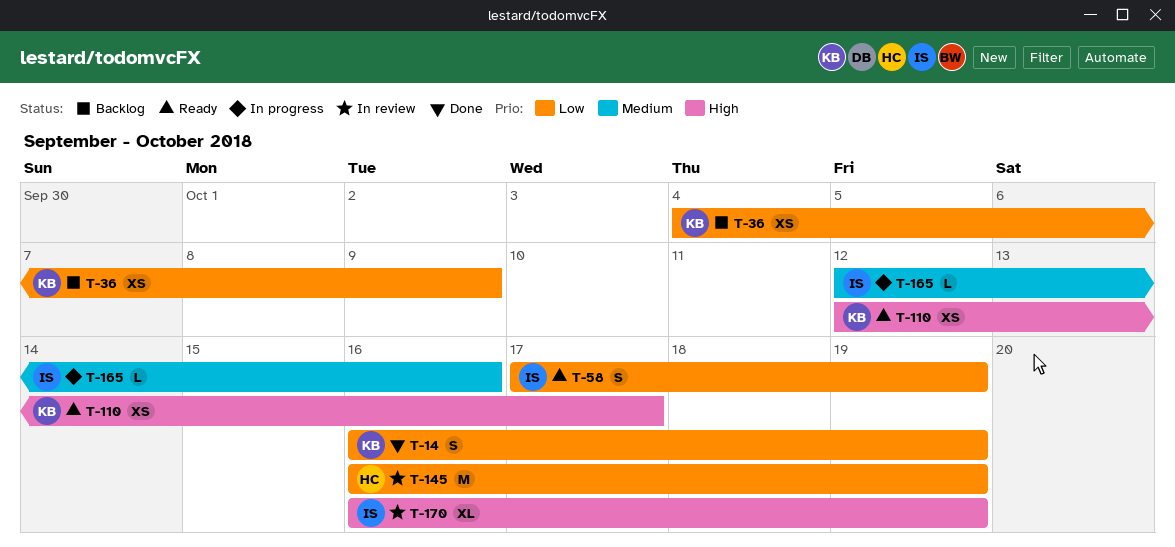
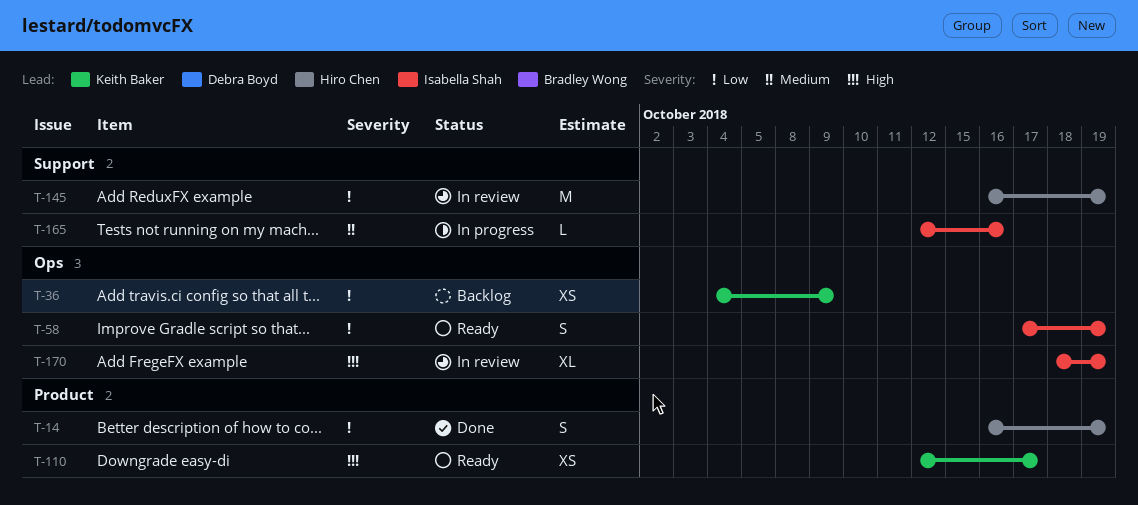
T-14, owner: Keith Baker -> Hiro Chen
T-170, start: Oct 16 -> Oct 18

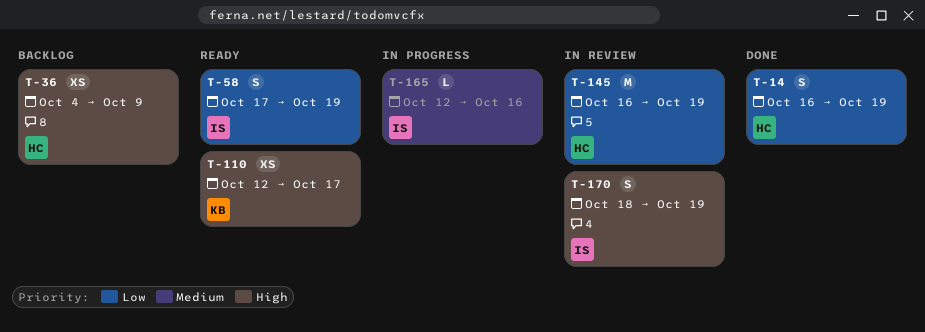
T-36, owner: Keith Baker -> Hiro Chen
T-36, priority: Low -> High
T-170, estimate: XL -> S

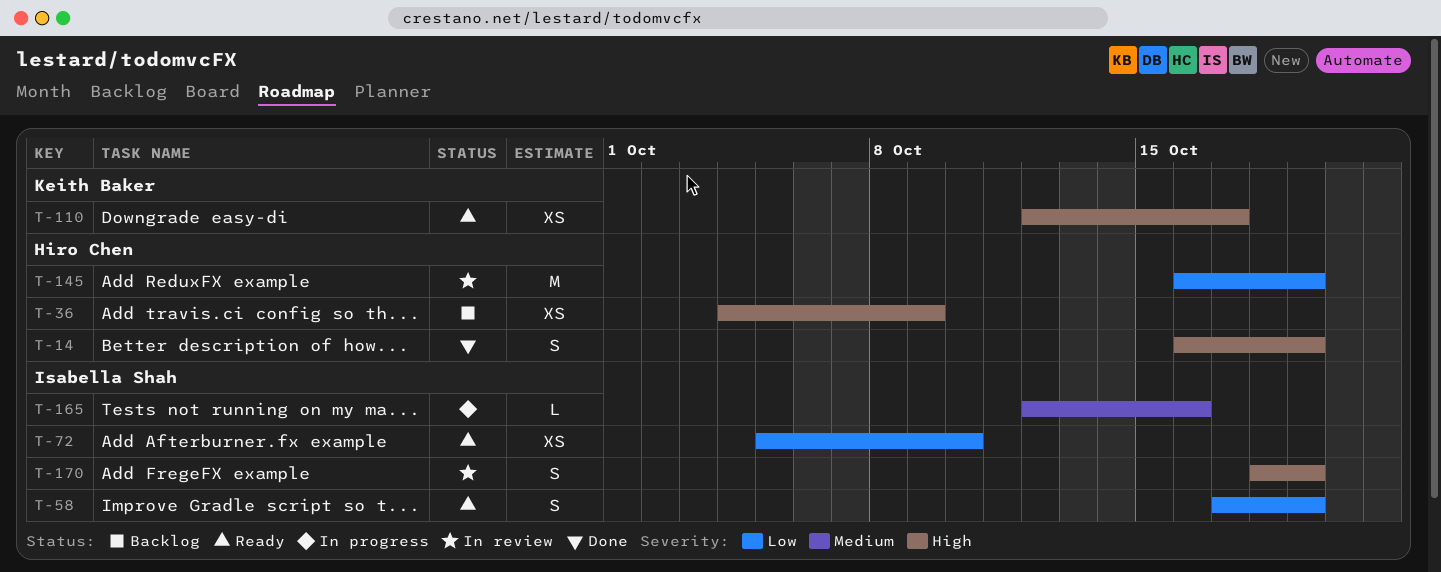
T-14, priority: Low -> High
T-72: none -> present

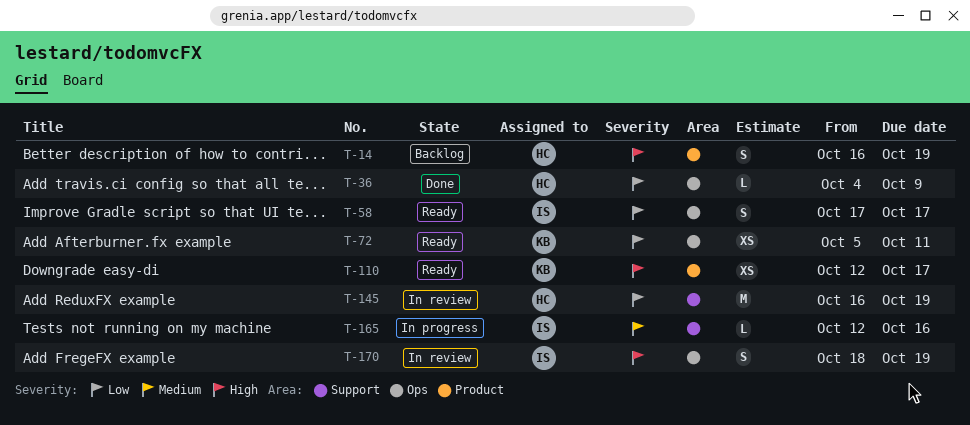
T-14, status: Done -> Backlog
T-36, status: Backlog -> Done
T-36, priority: High -> Low
T-36, estimate: XS -> L
T-58, due: Oct 19 -> Oct 17
T-72, owner: Isabella Shah -> Keith Baker
T-72, due: Oct 10 -> Oct 11

